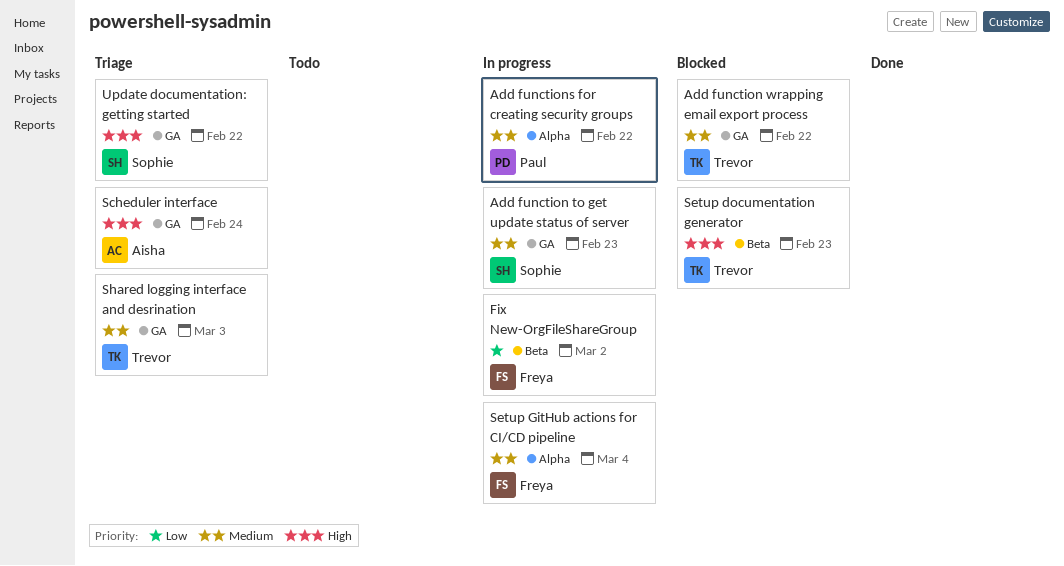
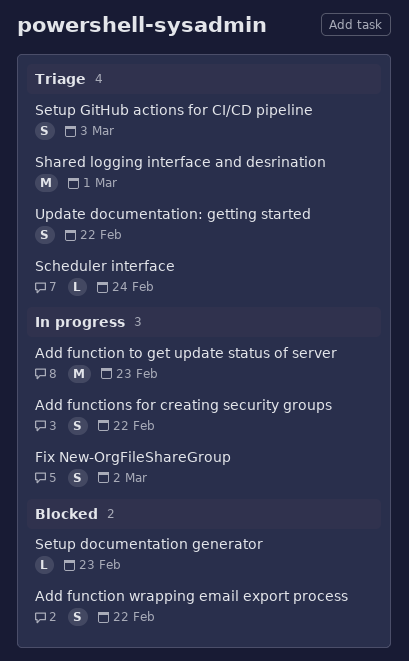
Setup GitHub actions for CI/CD pipeline, status: In progress -> Triage
Setup GitHub actions for CI/CD pipeline, due: Mar 4 -> Mar 3
Shared logging interface and desrination, due: Mar 3 -> Mar 1

